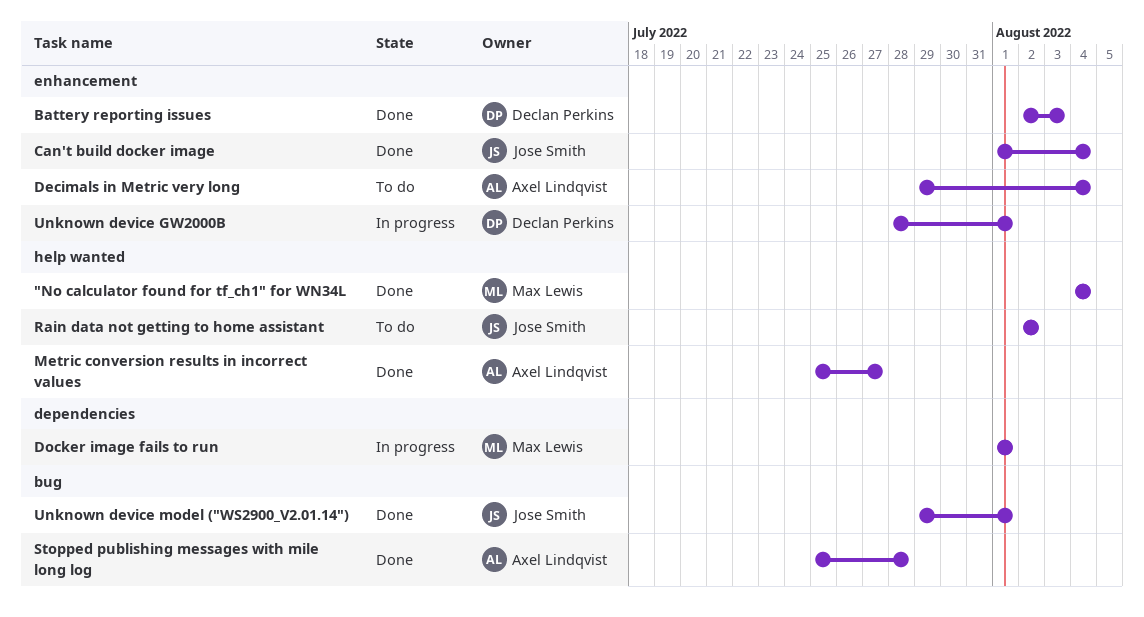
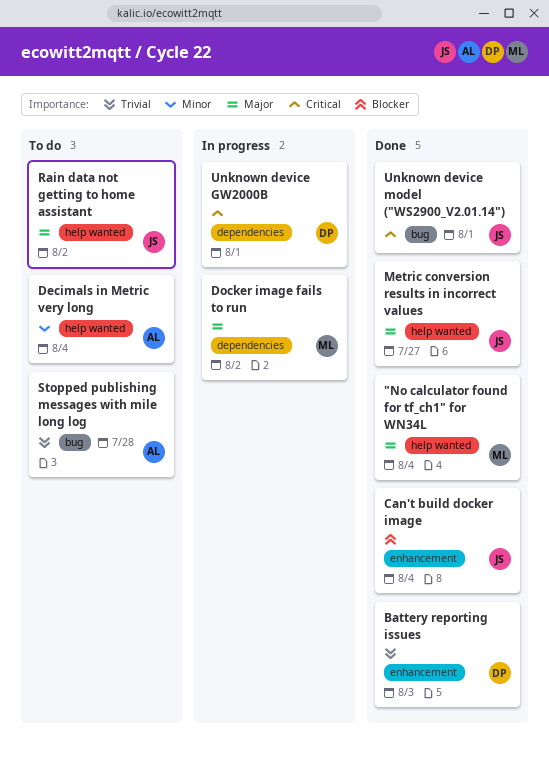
Decimals in Metric very long, label: enhancement -> help wanted
Docker image fails to run, due: Aug 1 -> Aug 2
Metric conversion results in incorrect values, owner: Axel Lindqvist -> Jose Smith
Stopped publishing messages with mile long log, status: Done -> To do
Unknown device GW2000B, label: enhancement -> dependencies

